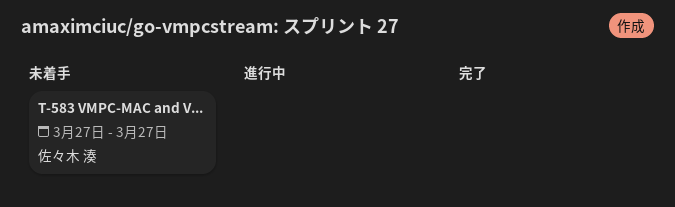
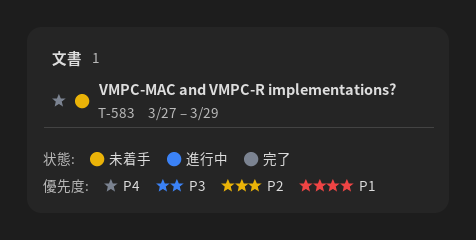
T-583, due: Mar 27 -> Mar 29

